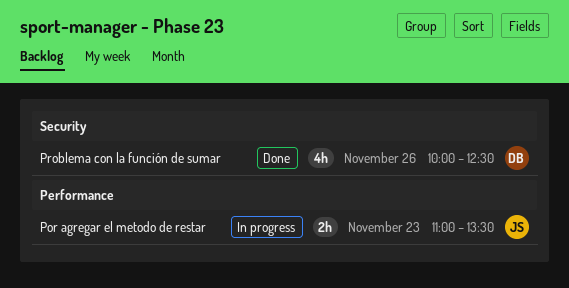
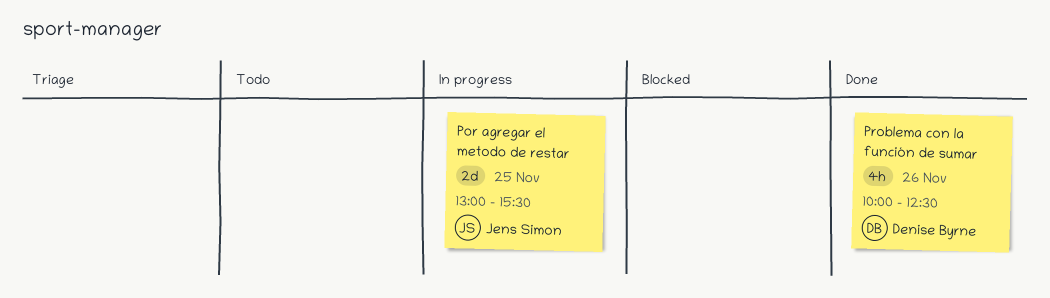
Por agregar el metodo de restar, estimate: 2h -> 2d
Por agregar el metodo de restar, day: Nov 23 -> Nov 25
Por agregar el metodo de restar, begins: 11:00 -> 13:00
Por agregar el metodo de restar, ends: 13:30 -> 15:30

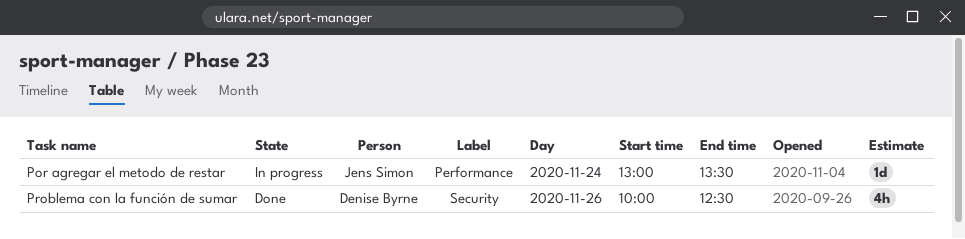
Por agregar el metodo de restar, estimate: 2d -> 1d
Por agregar el metodo de restar, day: Nov 25 -> Nov 24
Por agregar el metodo de restar, ends: 15:30 -> 13:30

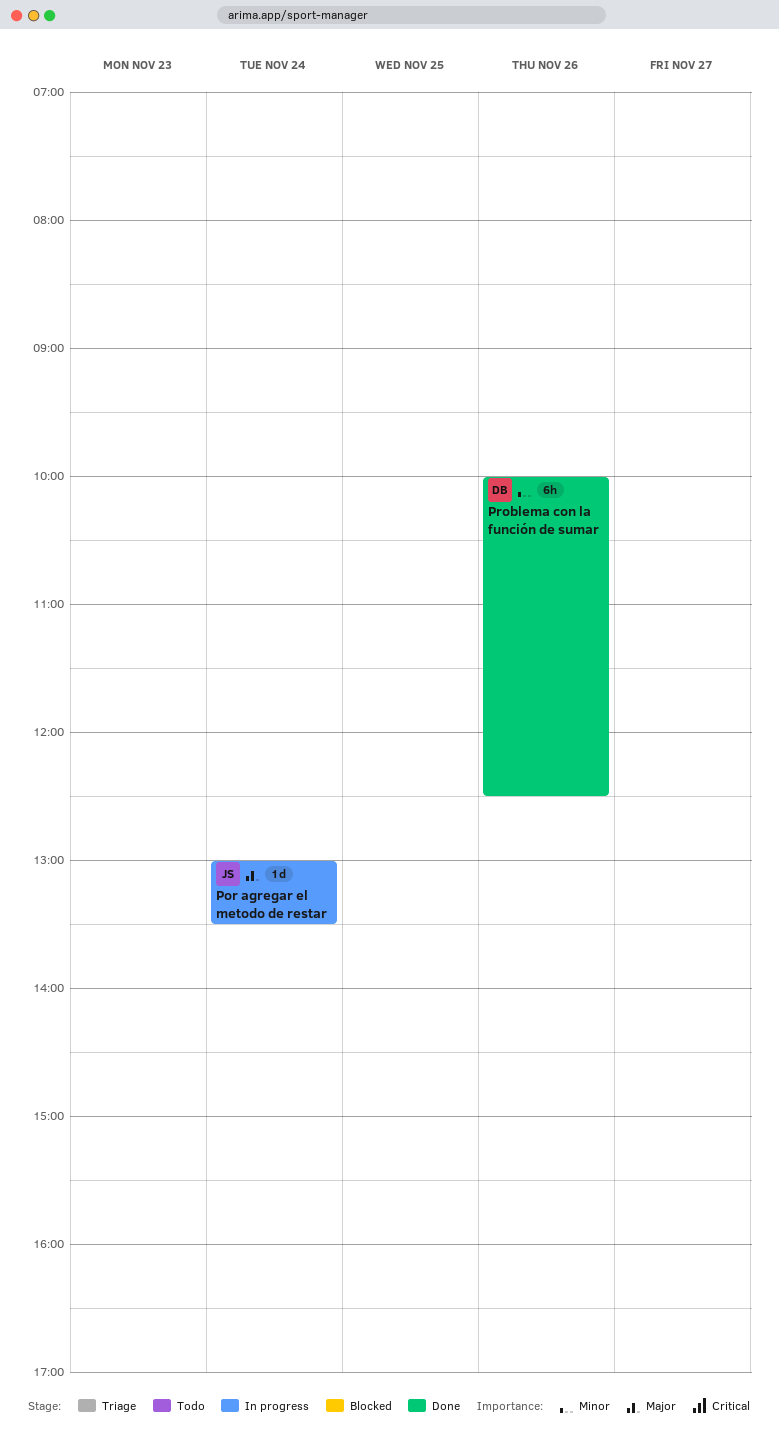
Problema con la función de sumar, estimate: 4h -> 6h

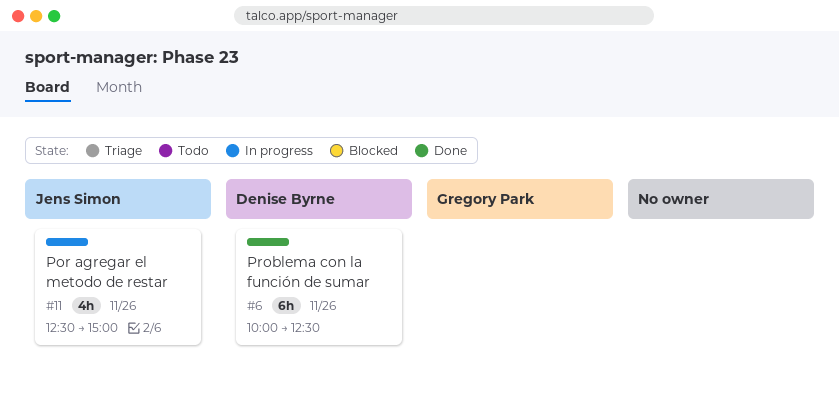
Por agregar el metodo de restar, estimate: 1d -> 4h
Por agregar el metodo de restar, day: Nov 24 -> Nov 26
Por agregar el metodo de restar, begins: 13:00 -> 12:30
Por agregar el metodo de restar, ends: 13:30 -> 15:00

